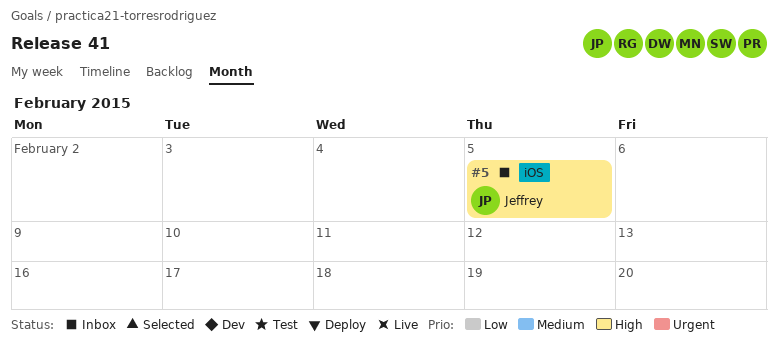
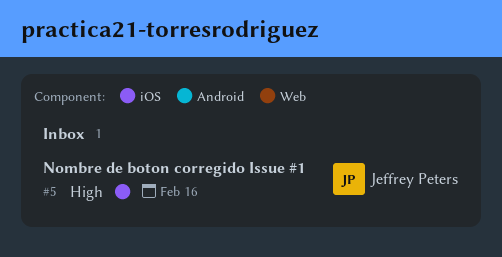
#5, due: Feb 5 -> Feb 16

